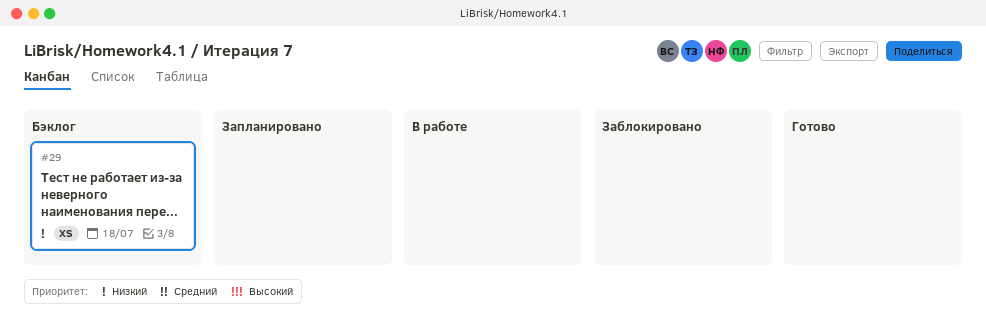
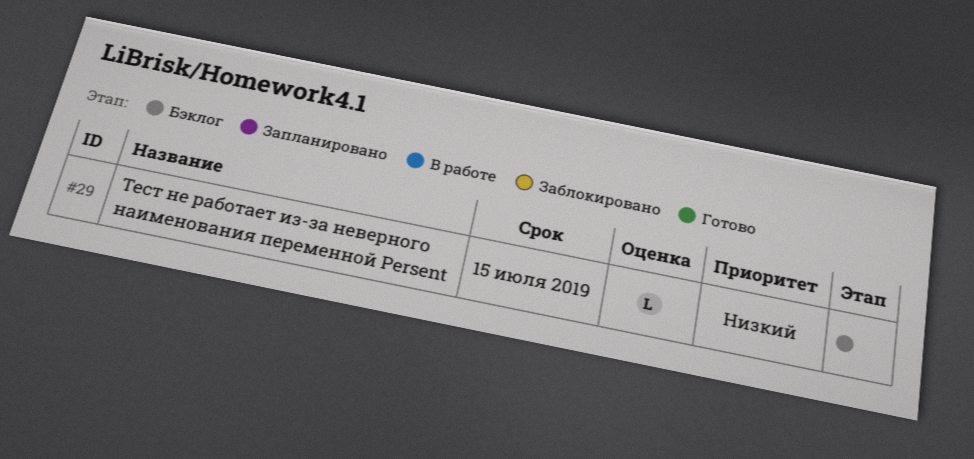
#29, estimate: XS -> L
#29, due: Jul 18 -> Jul 15

